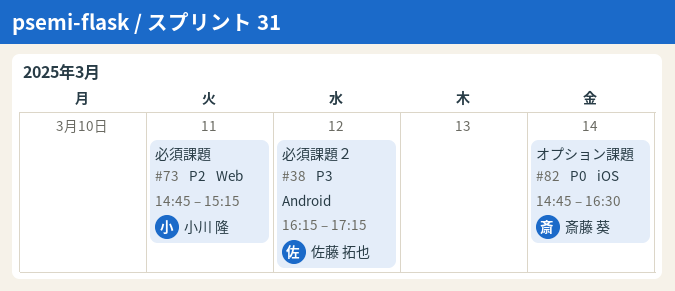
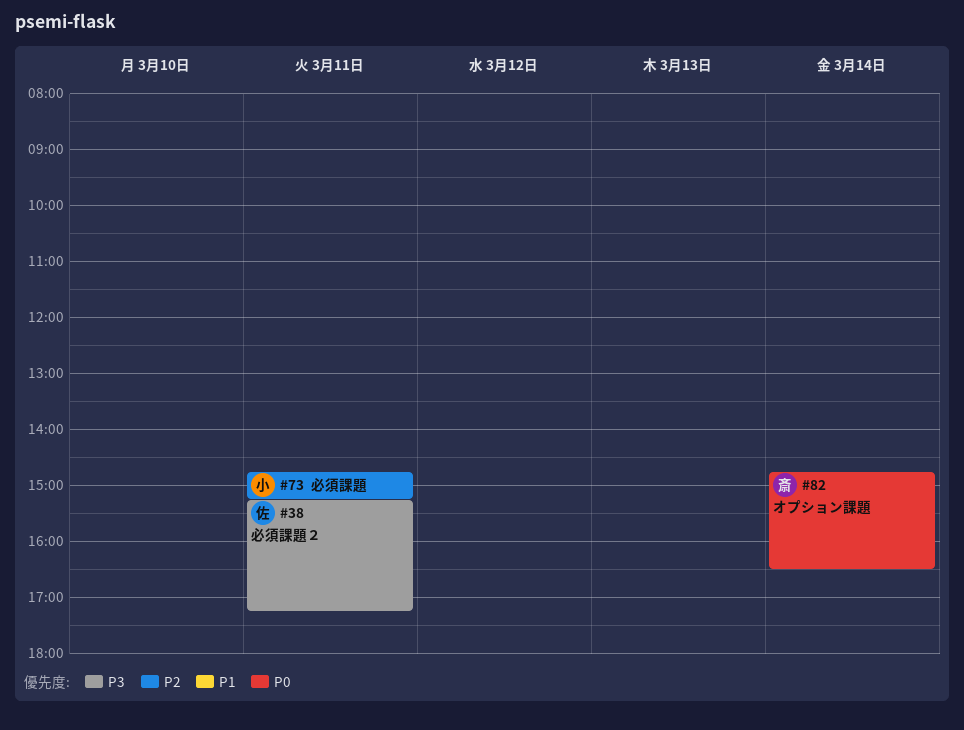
#38, day: Mar 12 -> Mar 11
#38, begins: 16:15 -> 15:15

